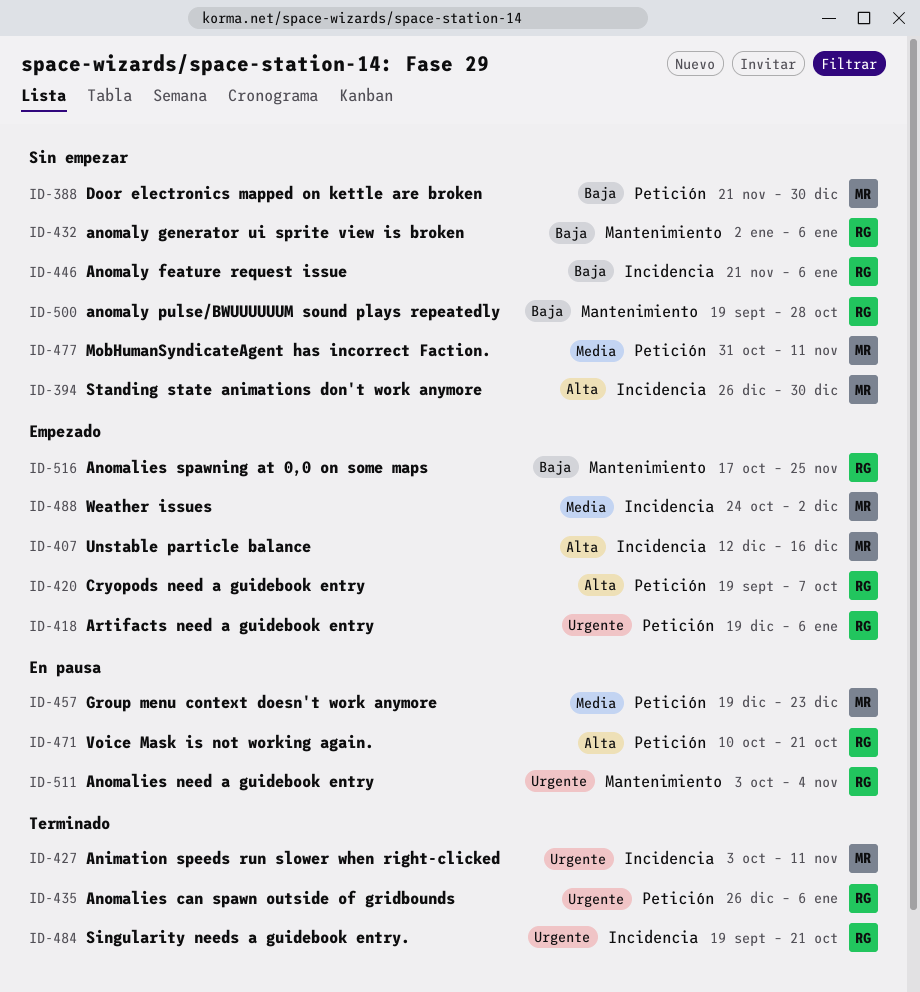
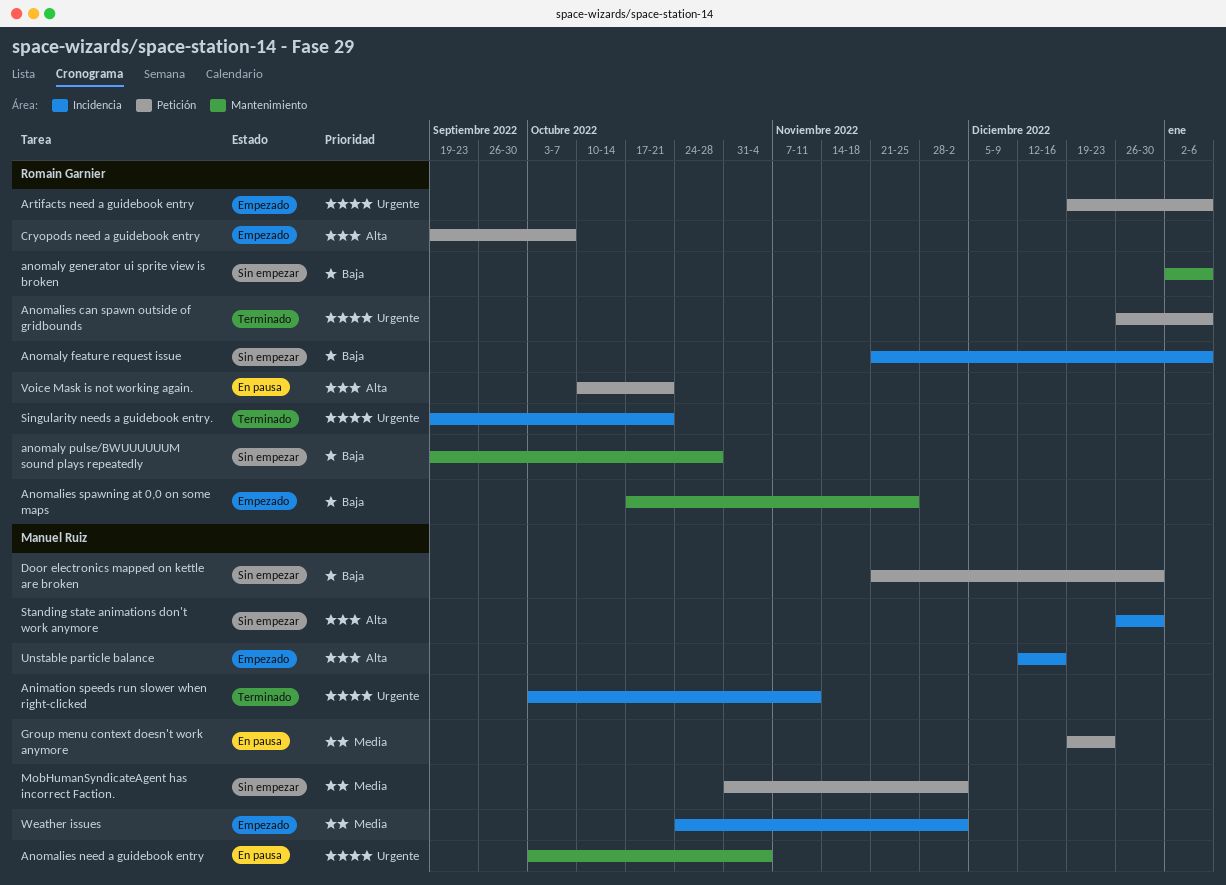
Anomalies need a guidebook entry, owner: Romain Garnier -> Manuel Ruiz
MobHumanSyndicateAgent has incorrect Faction., due: Nov 11 -> Dec 2

